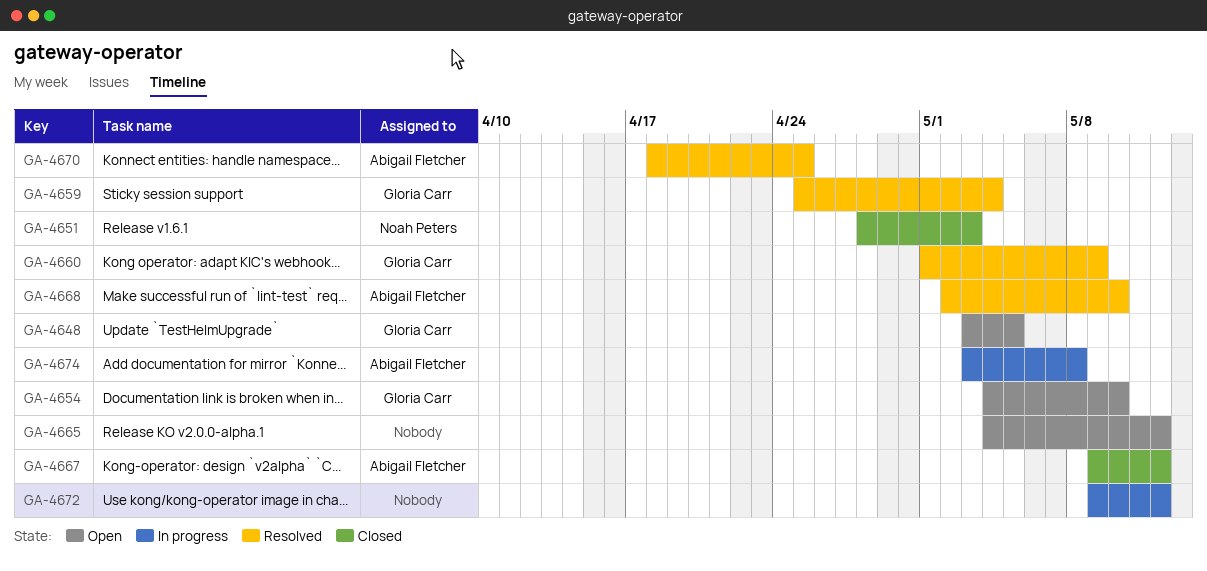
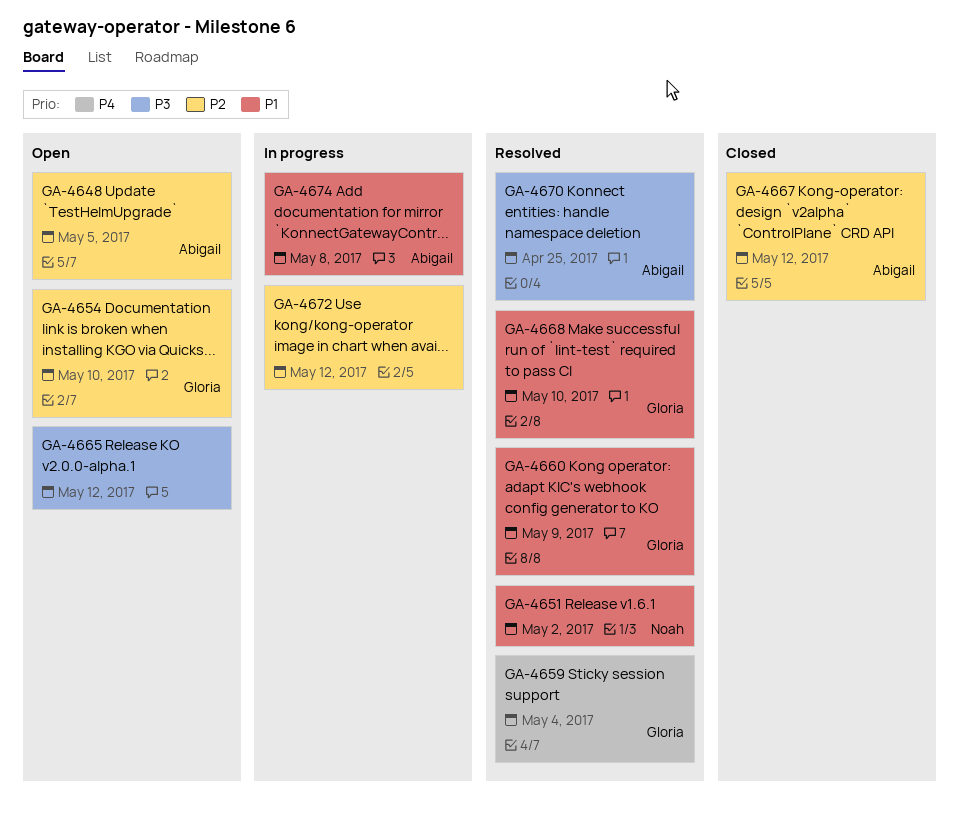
GA-4648, owner: Gloria Carr -> Abigail Fletcher
GA-4651, status: Closed -> Resolved
GA-4651, due: May 3 -> May 2
GA-4668, owner: Abigail Fletcher -> Gloria Carr

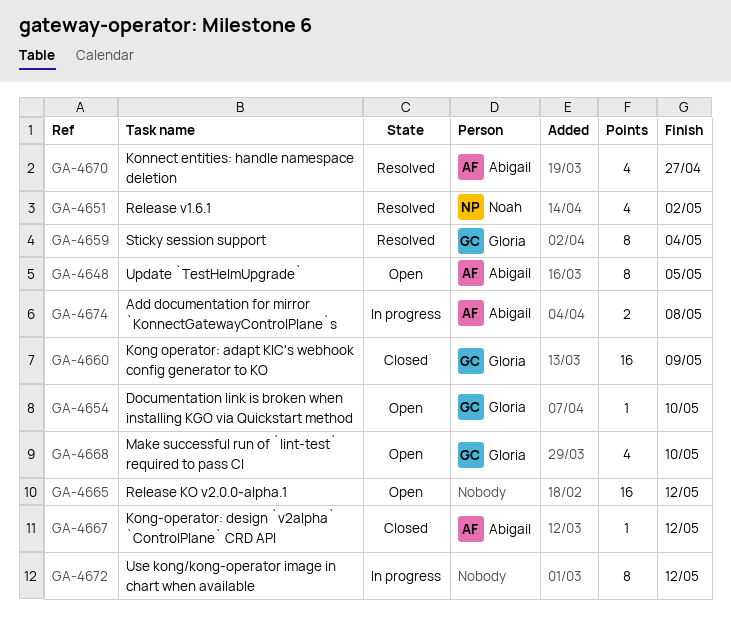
GA-4660, status: Resolved -> Closed
GA-4668, status: Resolved -> Open
GA-4670, due: Apr 25 -> Apr 27

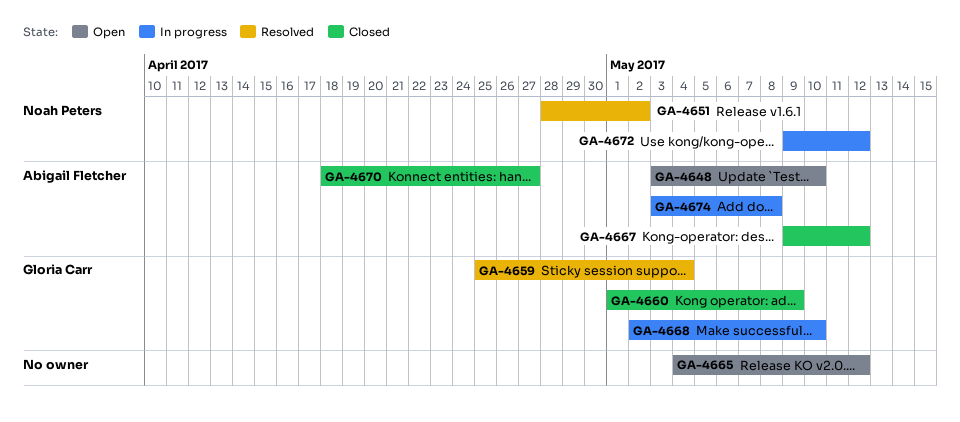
GA-4648, due: May 5 -> May 10
GA-4654: present -> none
GA-4668, status: Open -> In progress
GA-4670, status: Resolved -> Closed
GA-4672, owner: none -> Noah Peters

